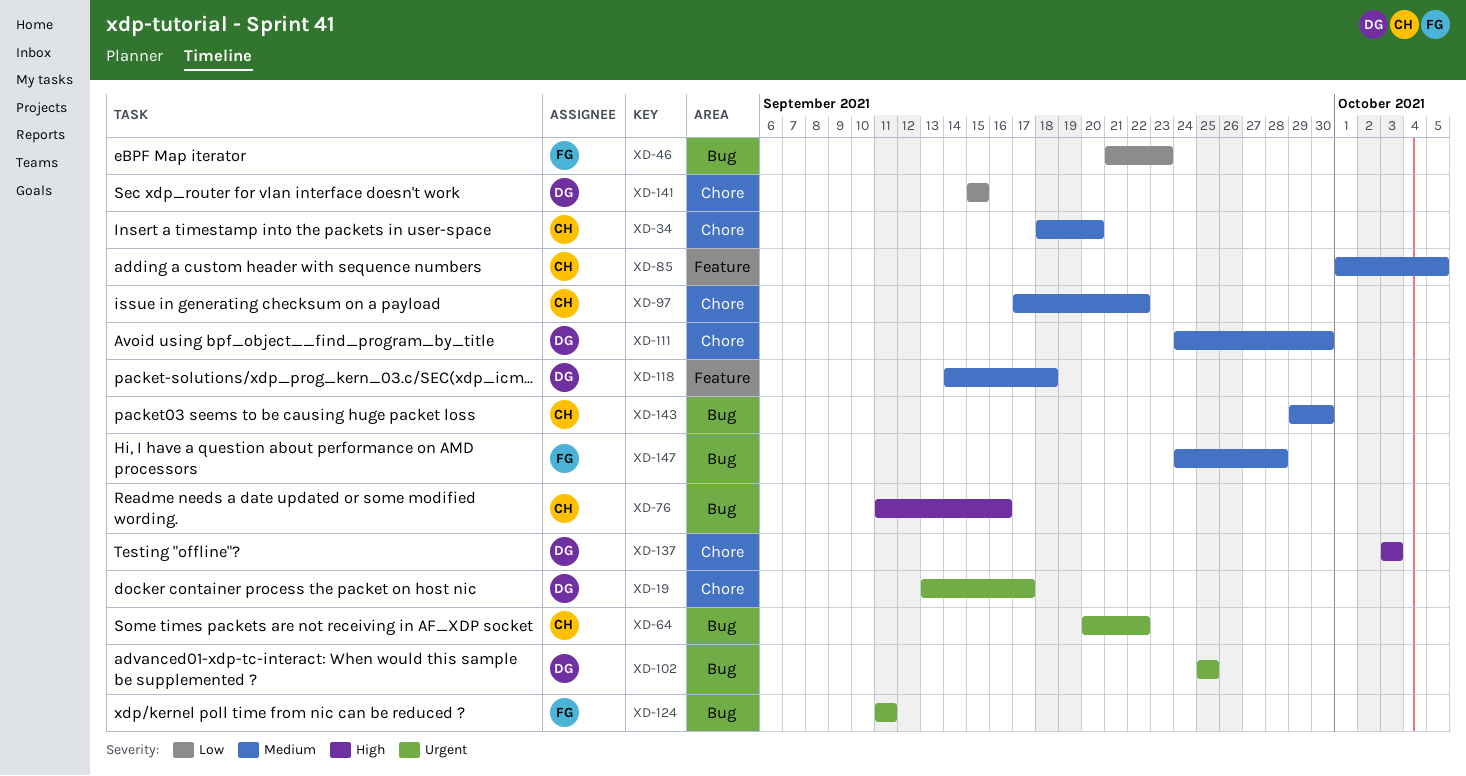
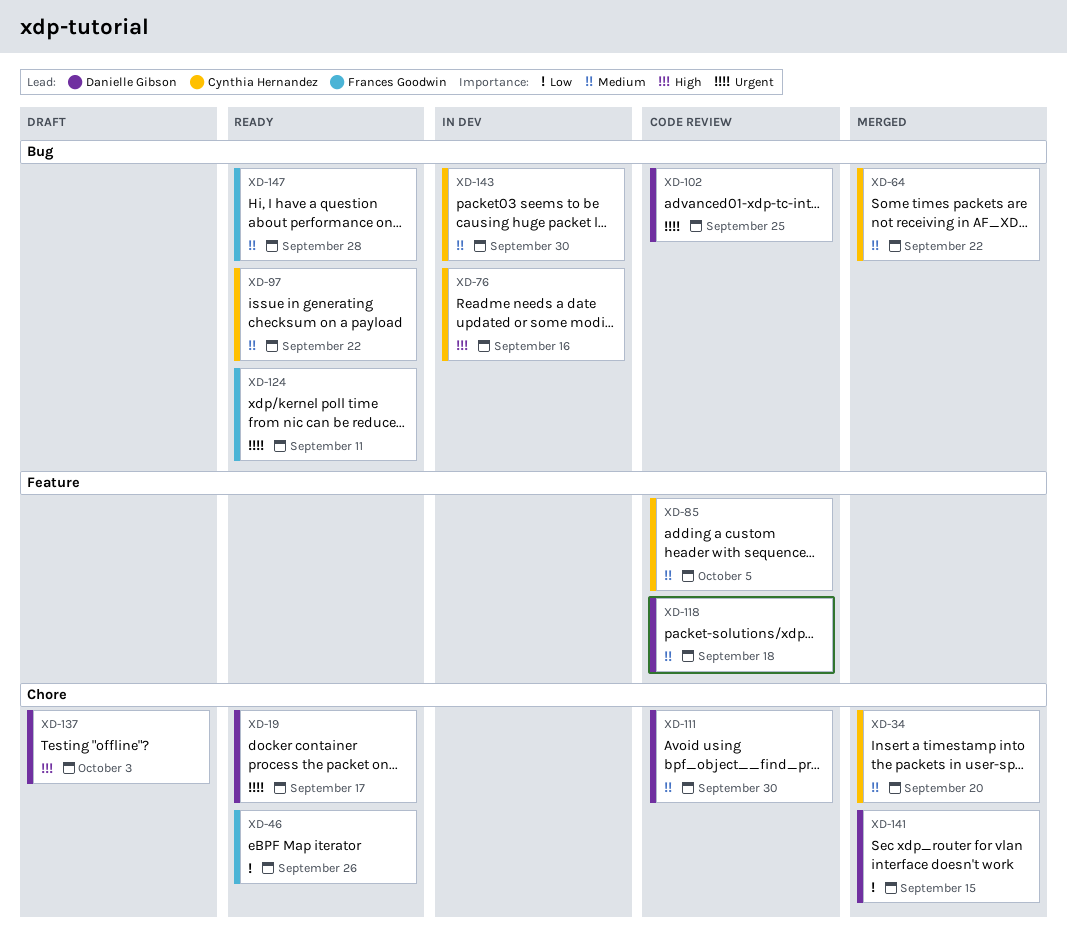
XD-46, label: Bug -> Chore
XD-46, due: Sep 23 -> Sep 26
XD-64, priority: Urgent -> Medium
XD-97, label: Chore -> Bug

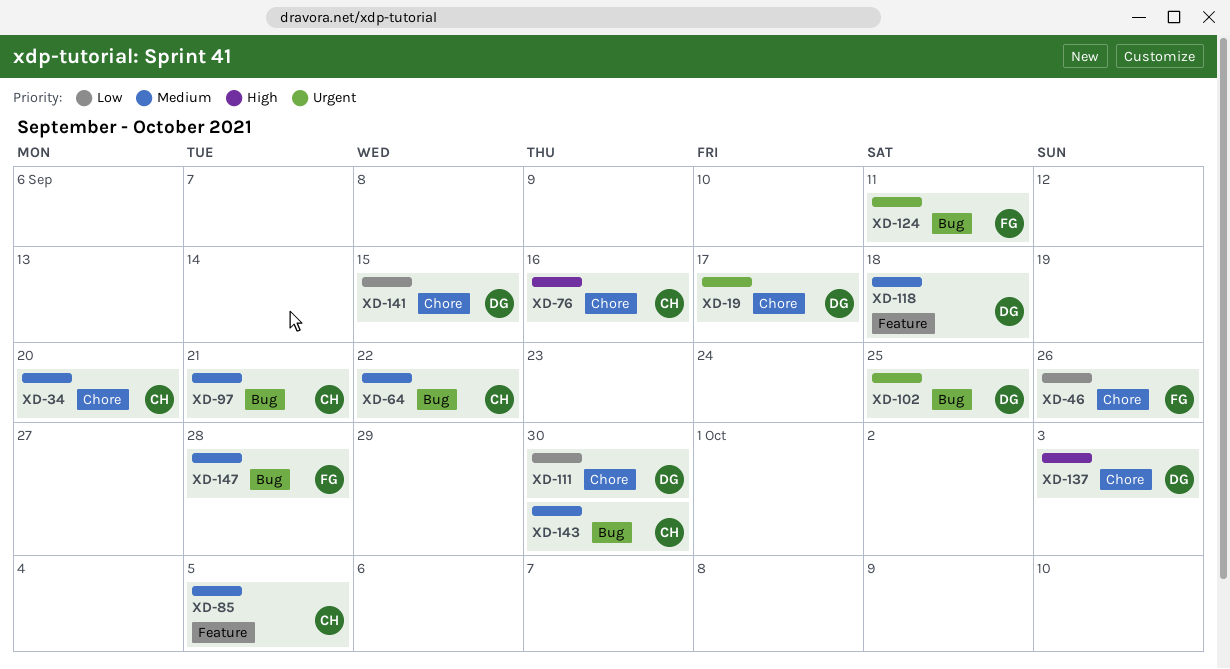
XD-76, label: Bug -> Chore
XD-97, due: Sep 22 -> Sep 21
XD-111, priority: Medium -> Low

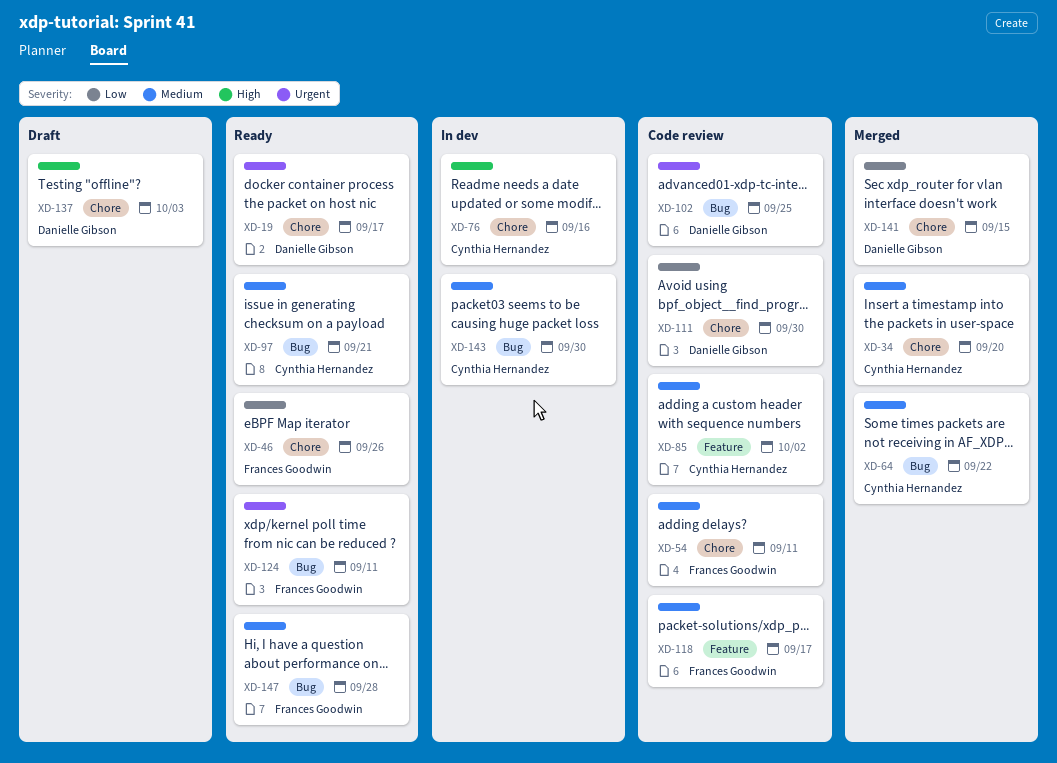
XD-54: none -> present
XD-85, due: Oct 5 -> Oct 2
XD-118, owner: Danielle Gibson -> Frances Goodwin
XD-118, due: Sep 18 -> Sep 17

